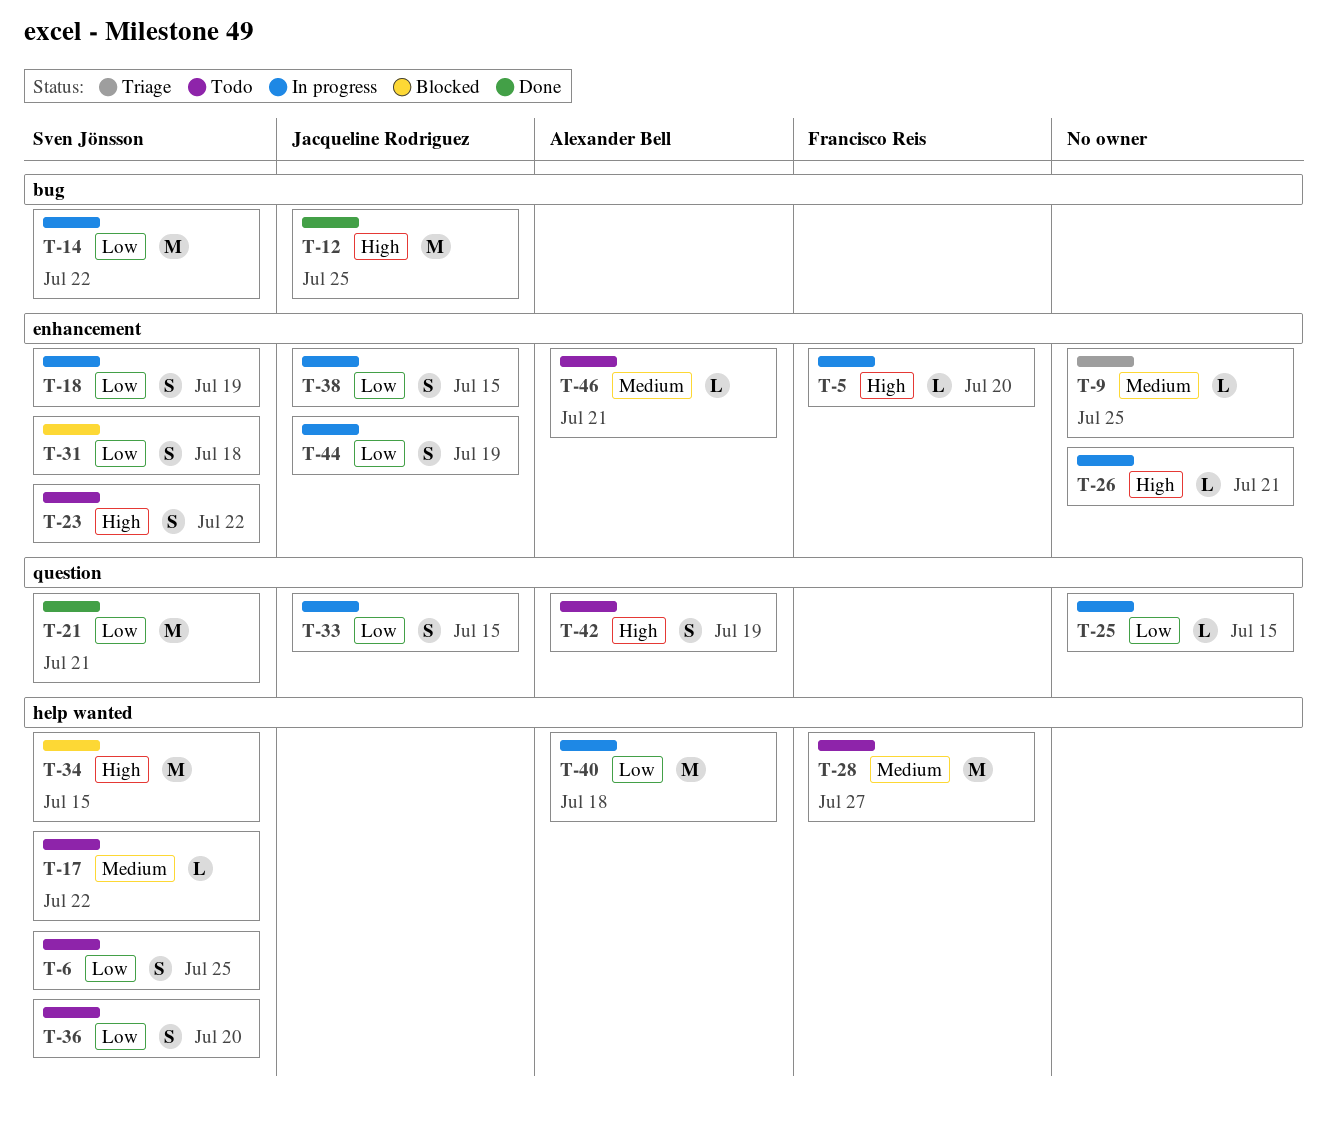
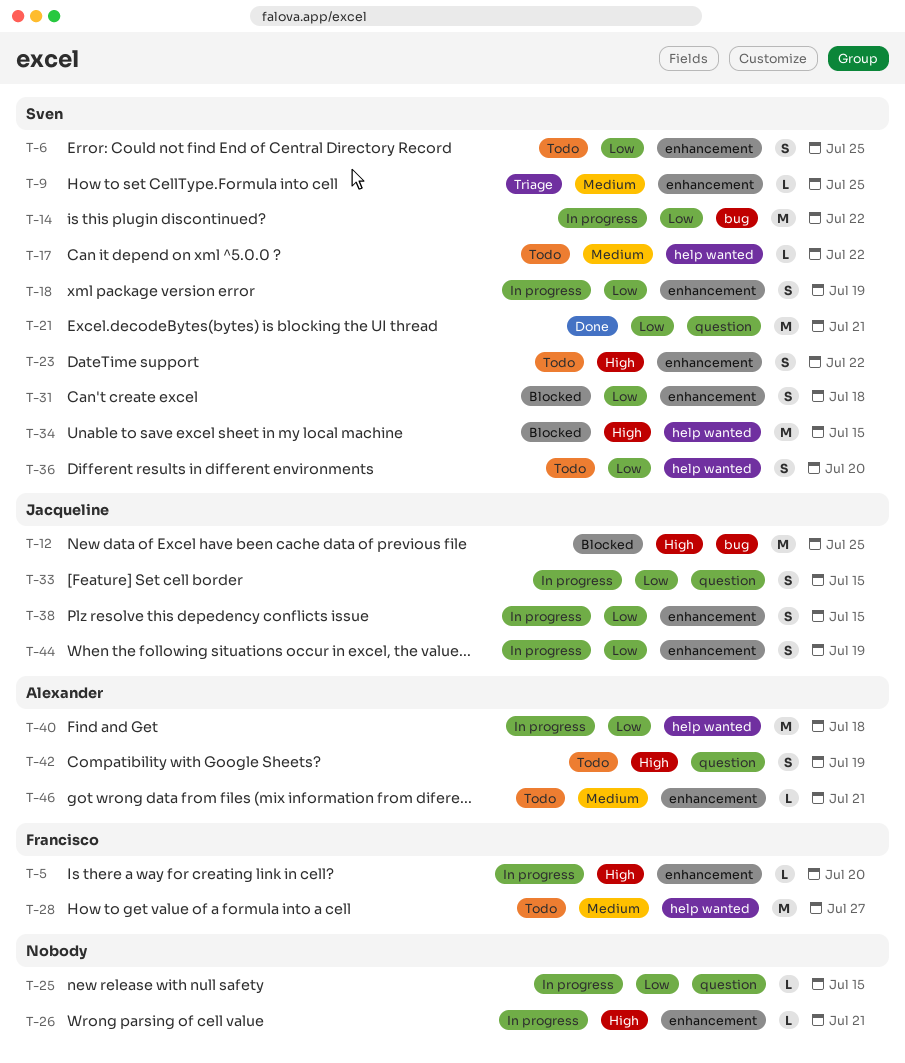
T-6, label: help wanted -> enhancement
T-9, owner: none -> Sven Jönsson
T-12, status: Done -> Blocked

